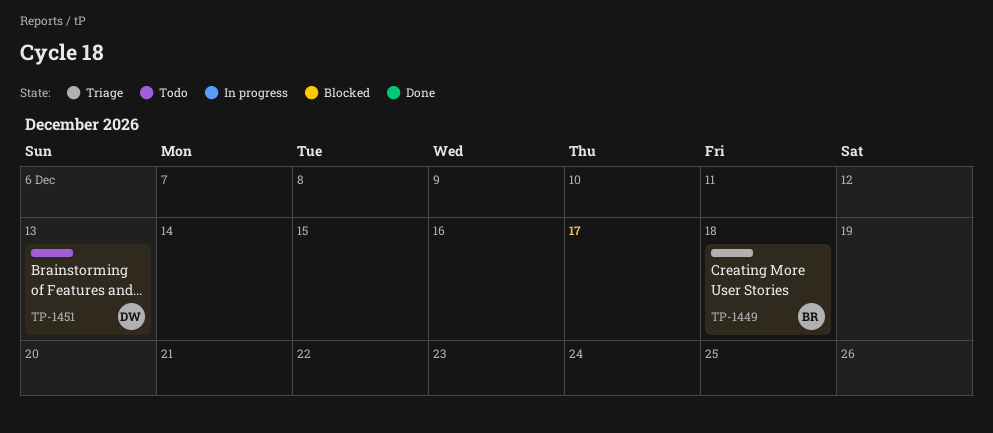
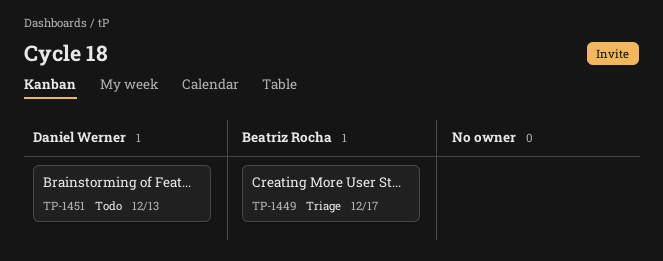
TP-1449, due: Dec 18 -> Dec 17

